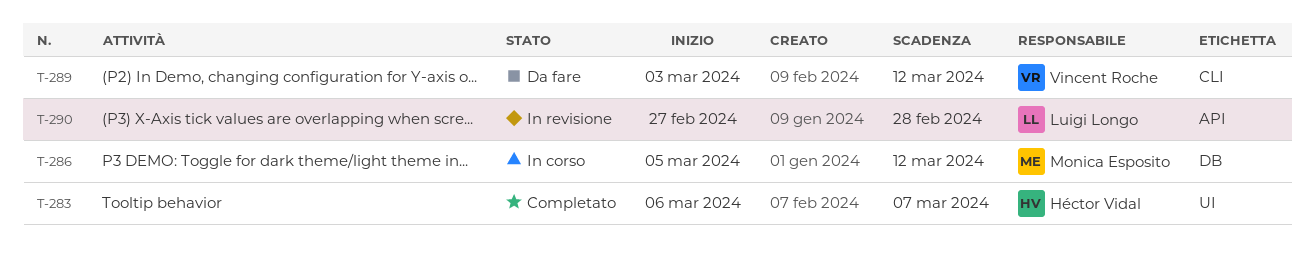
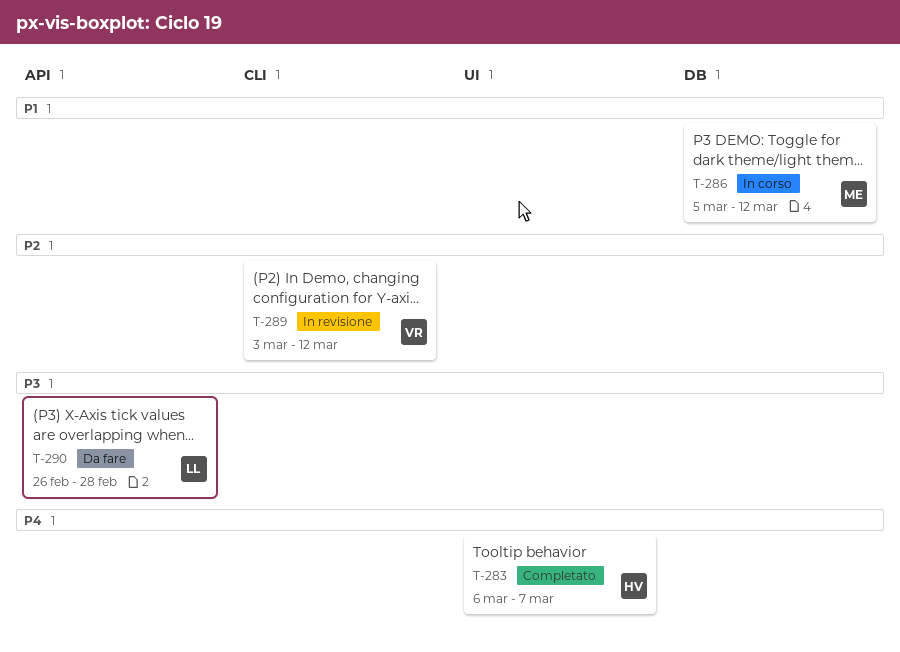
T-289, status: Da fare -> In revisione
T-290, status: In revisione -> Da fare
T-290, start: Feb 27 -> Feb 26

